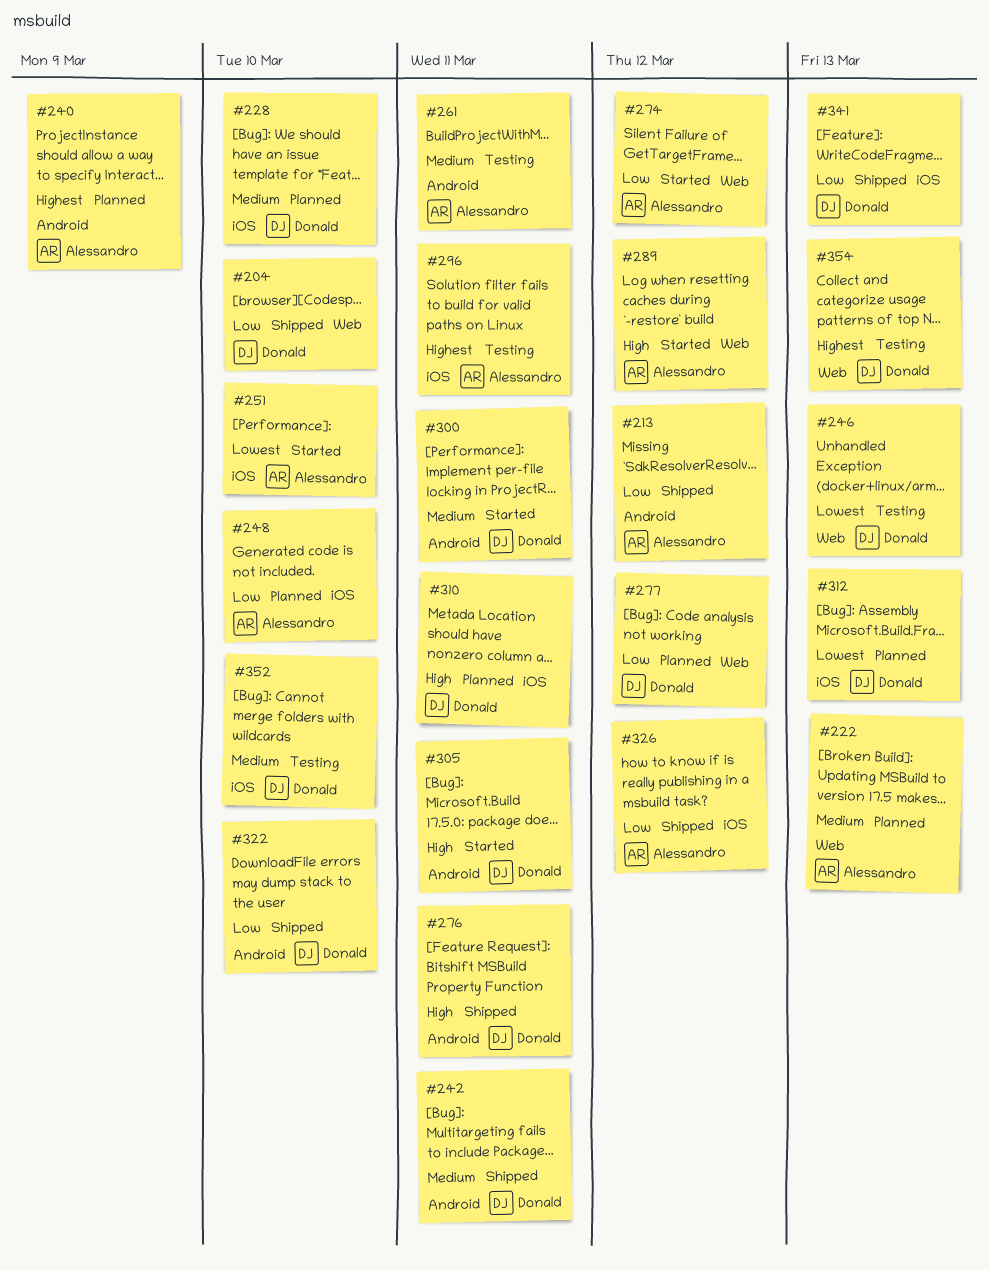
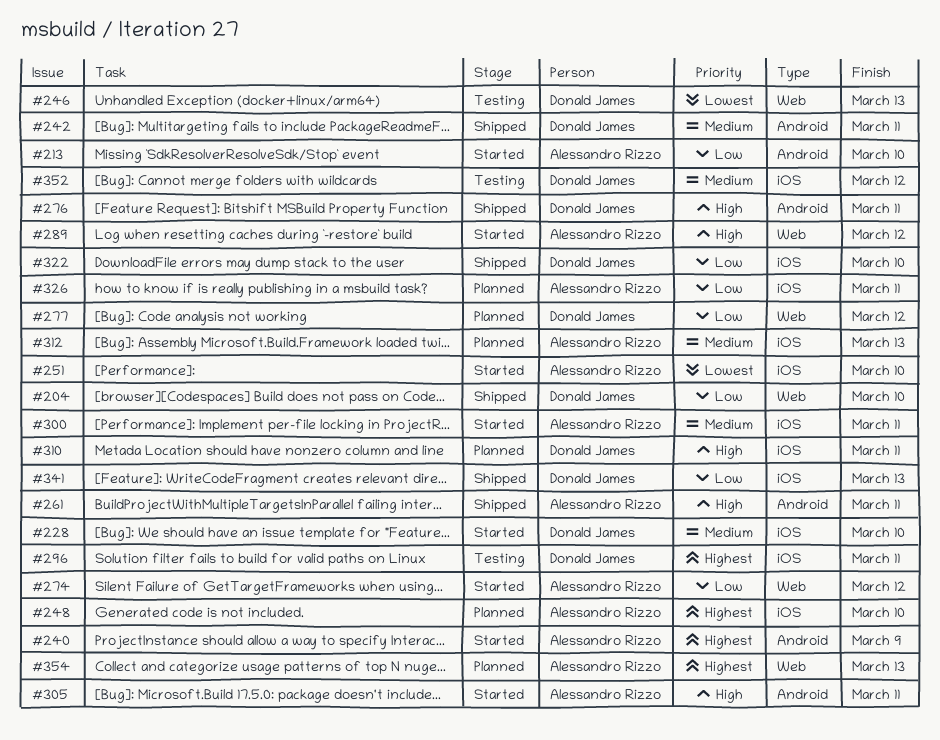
#213, status: Shipped -> Started
#213, due: Mar 12 -> Mar 10
#222: present -> none
#228, status: Planned -> Started
#240, status: Planned -> Started
#248, priority: Low -> Highest
#261, status: Testing -> Shipped
#261, priority: Medium -> High
#296, owner: Alessandro Rizzo -> Donald James
#300, owner: Donald James -> Alessandro Rizzo
#300, label: Android -> iOS
#305, owner: Donald James -> Alessandro Rizzo
#312, owner: Donald James -> Alessandro Rizzo
#312, priority: Lowest -> Medium
#322, label: Android -> iOS
#326, status: Shipped -> Planned
#326, due: Mar 12 -> Mar 11
#352, due: Mar 10 -> Mar 12
#354, status: Testing -> Planned
#354, owner: Donald James -> Alessandro Rizzo

